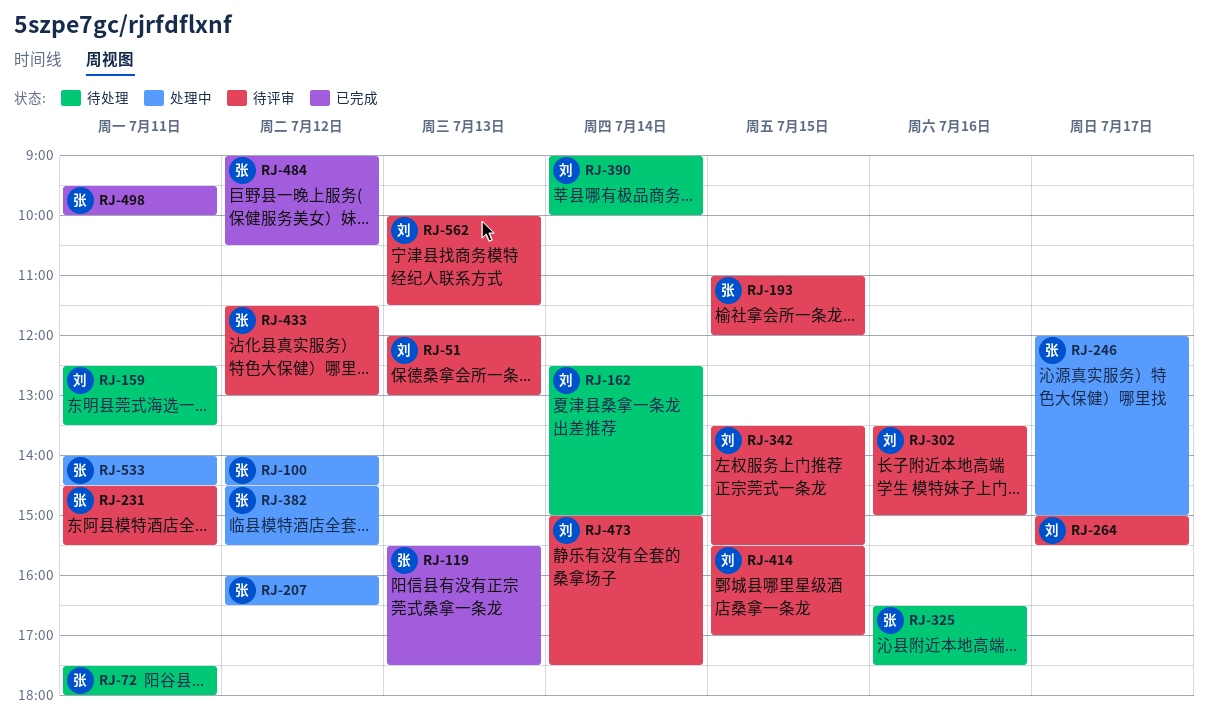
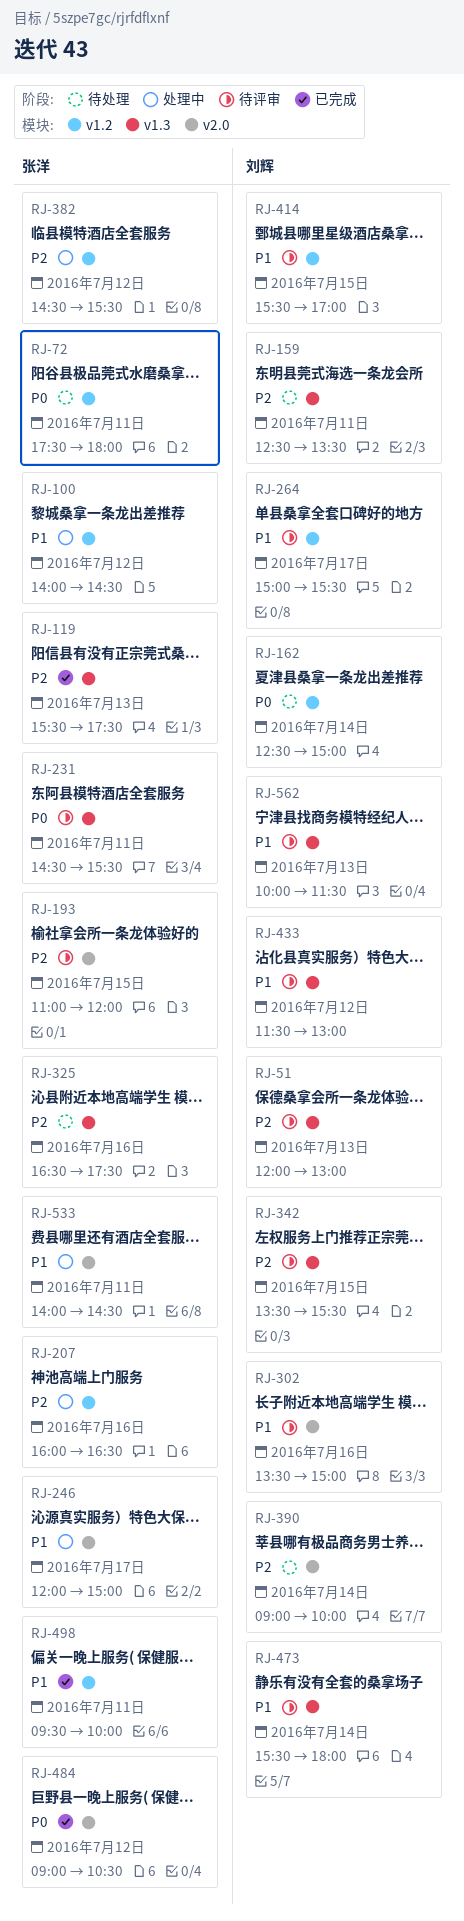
RJ-207, day: Jul 12 -> Jul 16
RJ-433, owner: 张洋 -> 刘辉
RJ-473, begins: 15:00 -> 15:30
RJ-473, ends: 17:30 -> 18:00

